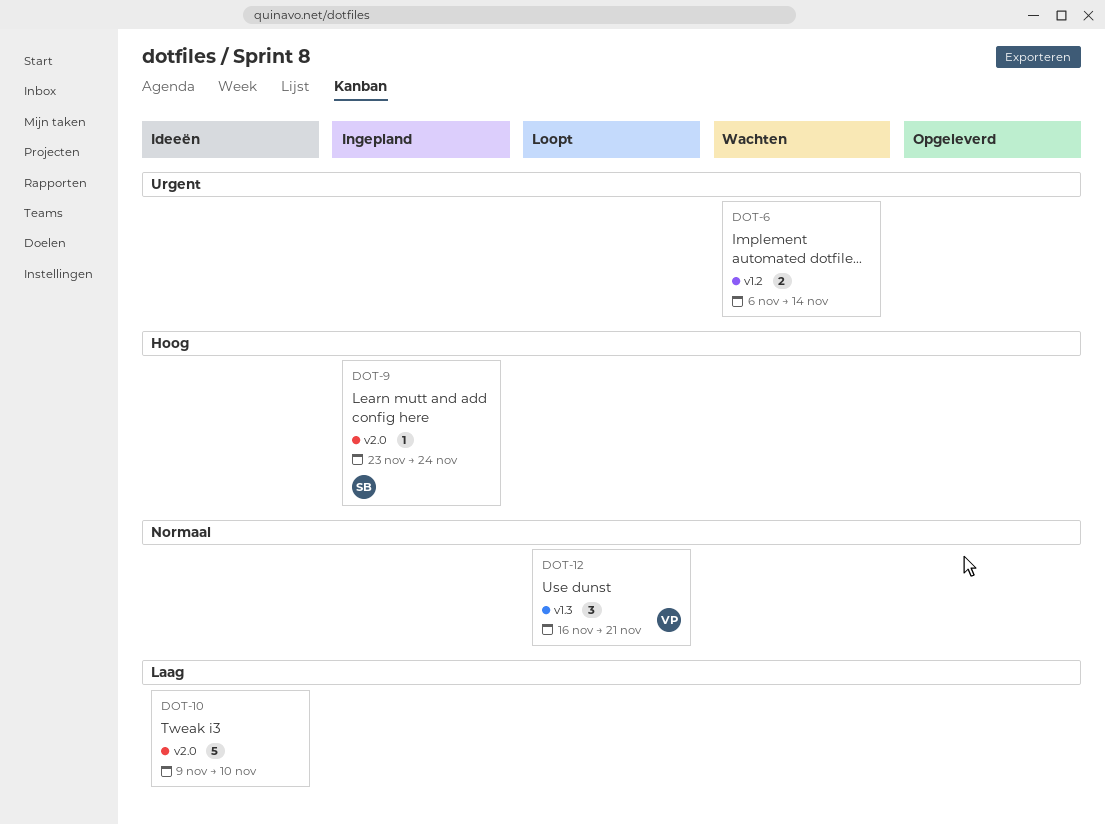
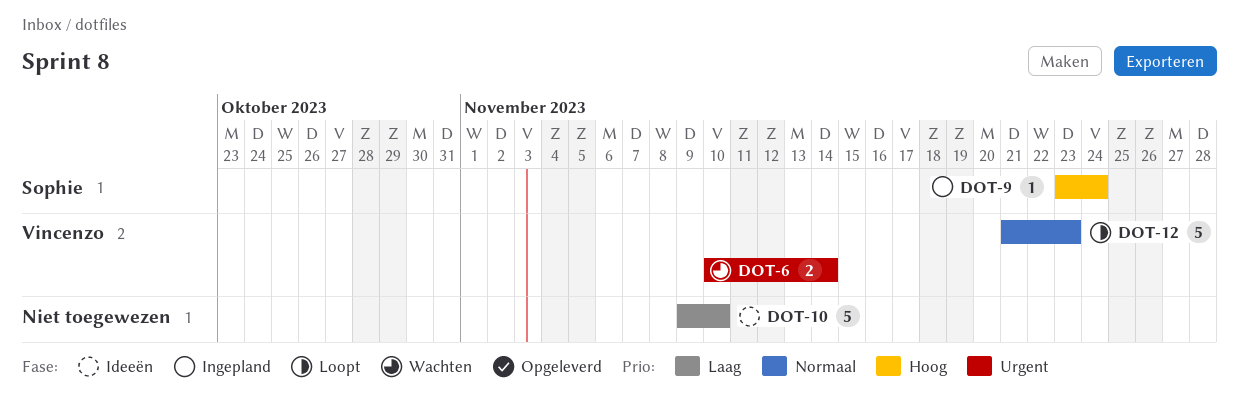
DOT-6, owner: none -> Vincenzo
DOT-6, start: Nov 6 -> Nov 10
DOT-12, estimate: 3 -> 5
DOT-12, start: Nov 16 -> Nov 21
DOT-12, due: Nov 21 -> Nov 23

